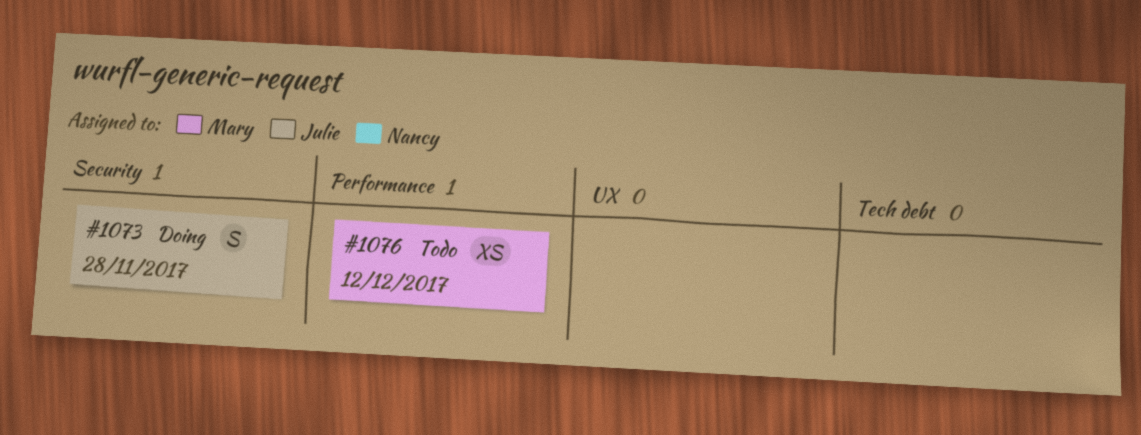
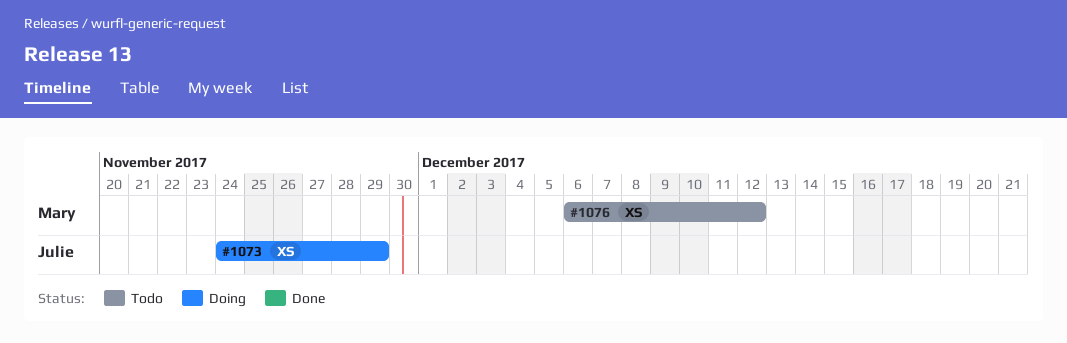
#1073, estimate: S -> XS
#1073, due: Nov 28 -> Nov 29

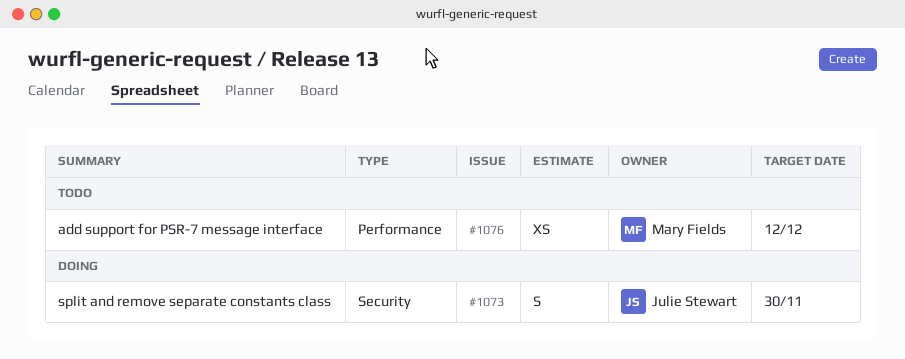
#1073, estimate: XS -> S
#1073, due: Nov 29 -> Nov 30

